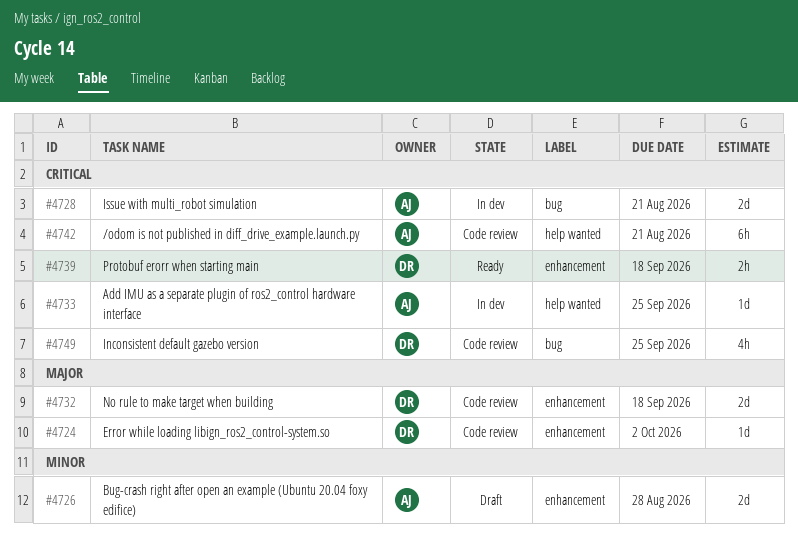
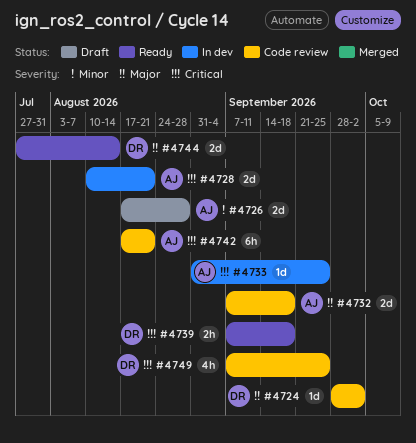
#4732, owner: DR -> AJ
#4744: none -> present

